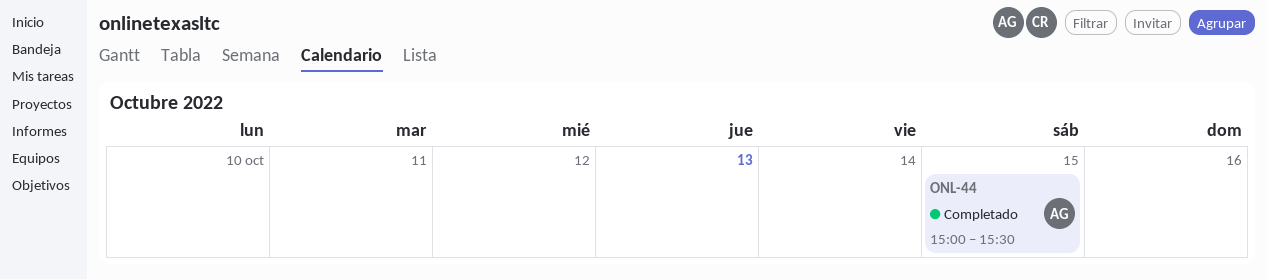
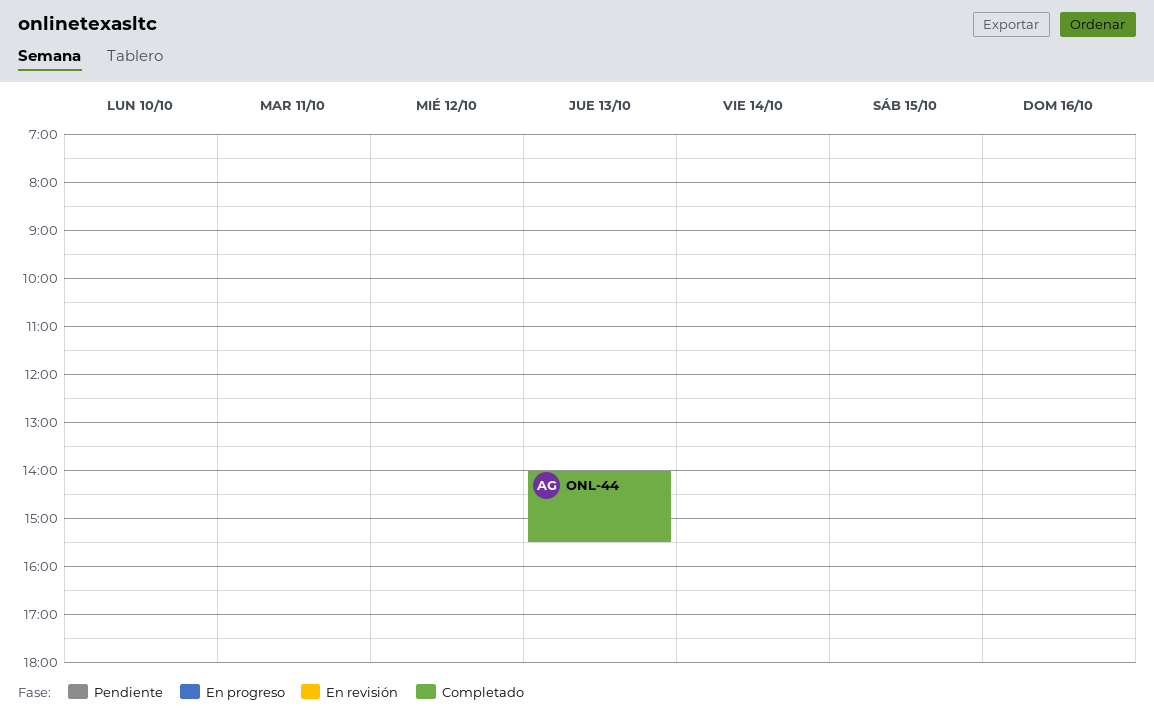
ONL-44, day: Oct 15 -> Oct 13
ONL-44, begins: 15:00 -> 14:00

